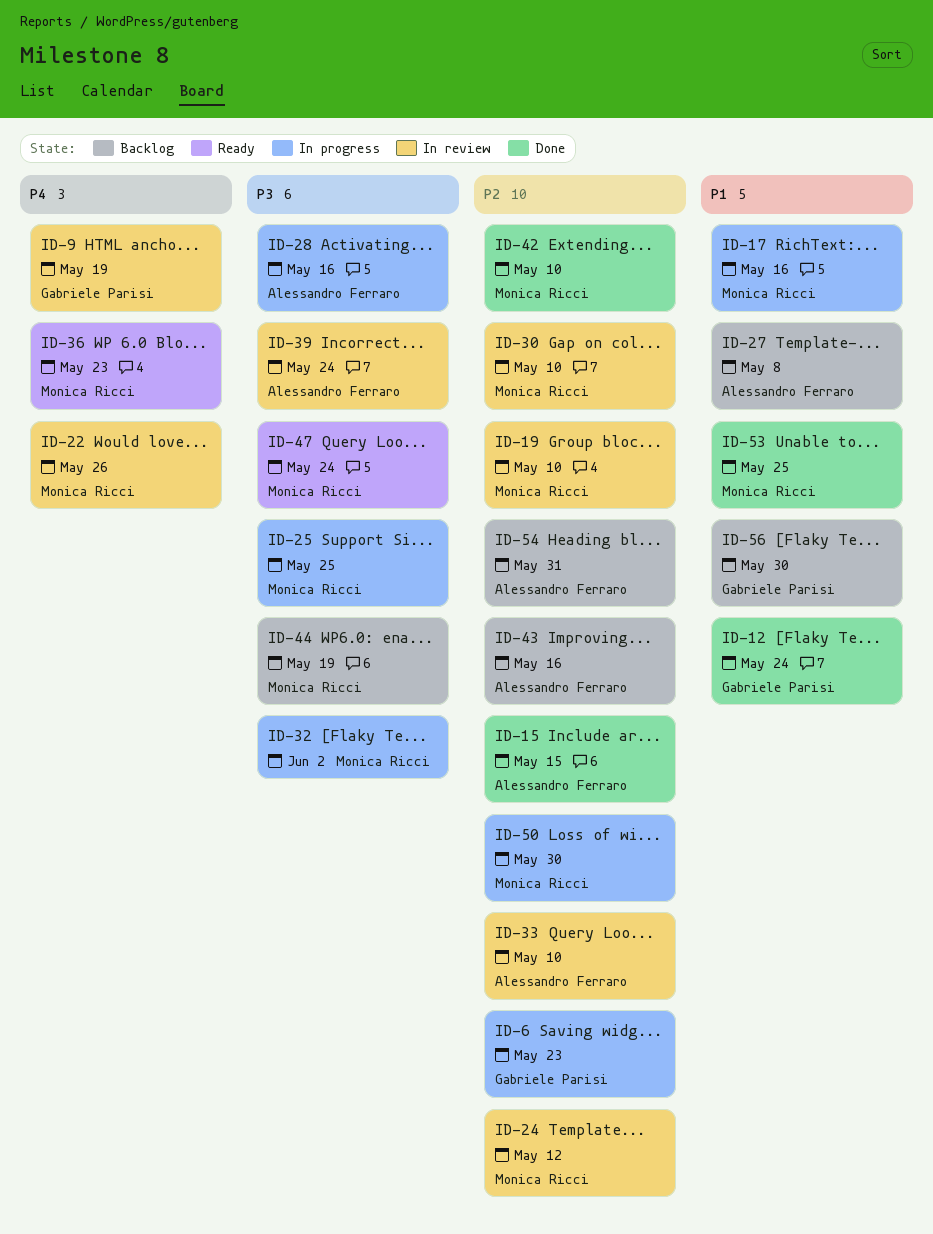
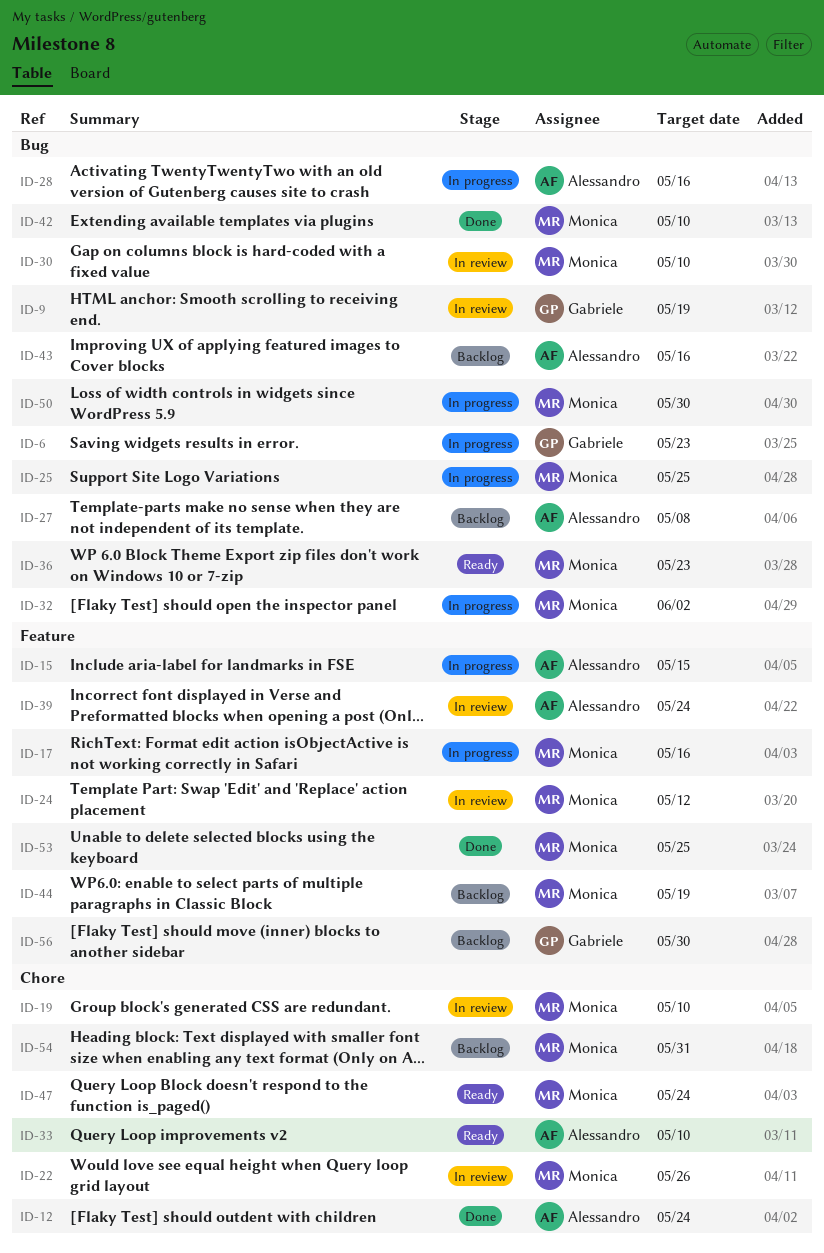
ID-12, owner: Gabriele Parisi -> Alessandro Ferraro
ID-15, status: Done -> In progress
ID-33, status: In review -> Ready
ID-54, owner: Alessandro Ferraro -> Monica Ricci

